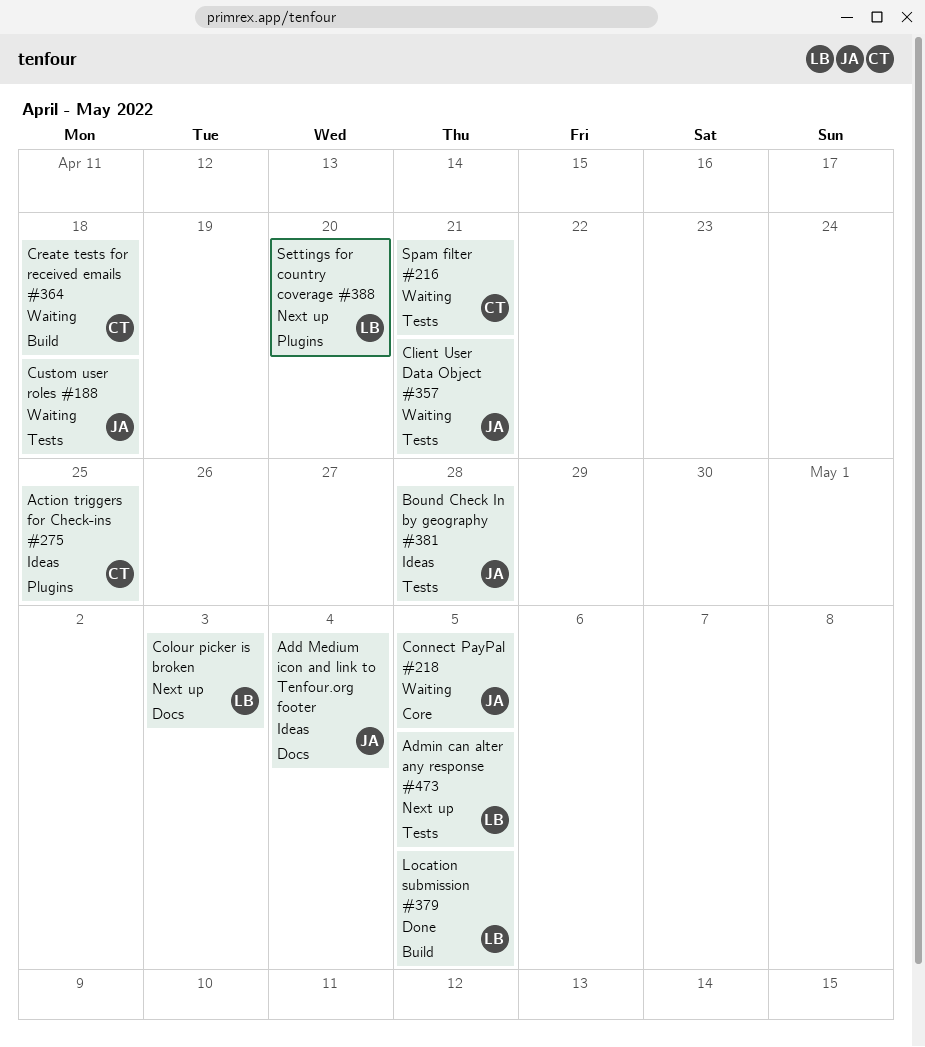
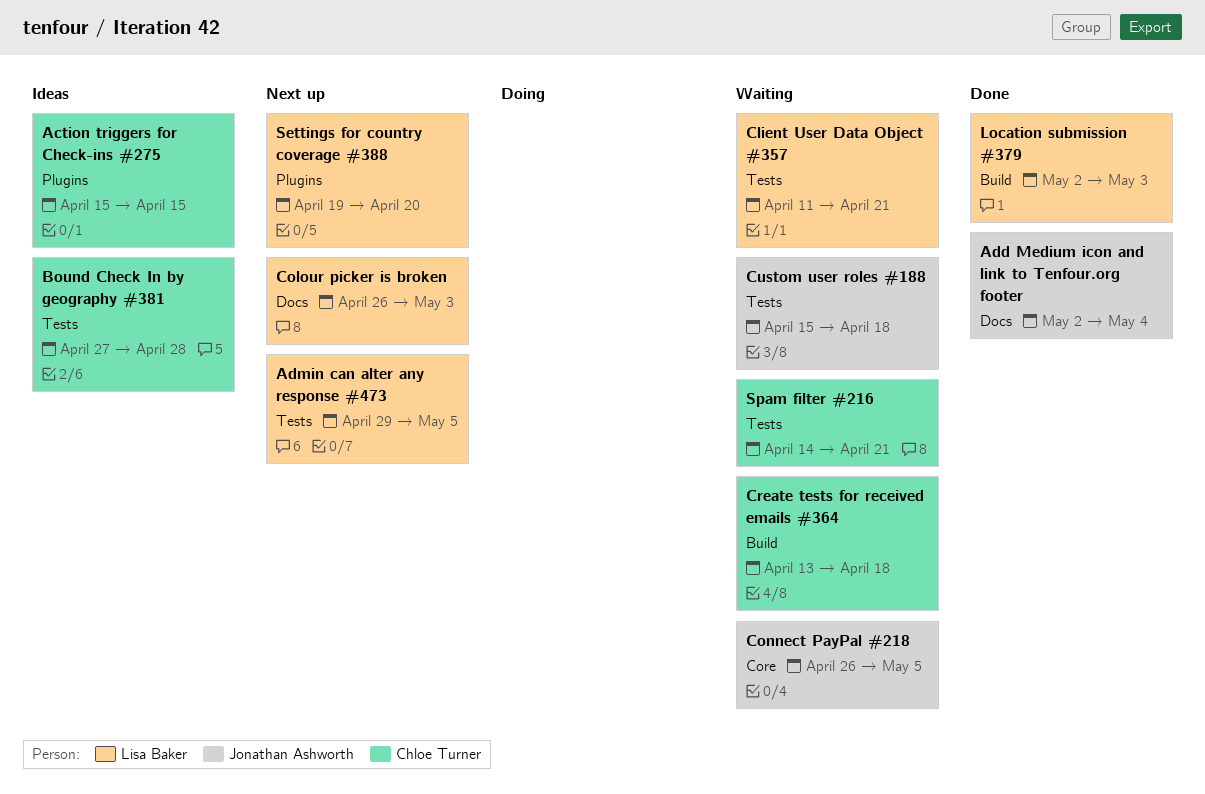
Action triggers for Check-ins #275, due: Apr 25 -> Apr 15
Add Medium icon and link to Tenfour.org footer, status: Ideas -> Done
Bound Check In by geography #381, owner: Jonathan Ashworth -> Chloe Turner
Client User Data Object #357, owner: Jonathan Ashworth -> Lisa Baker
Location submission #379, due: May 5 -> May 3

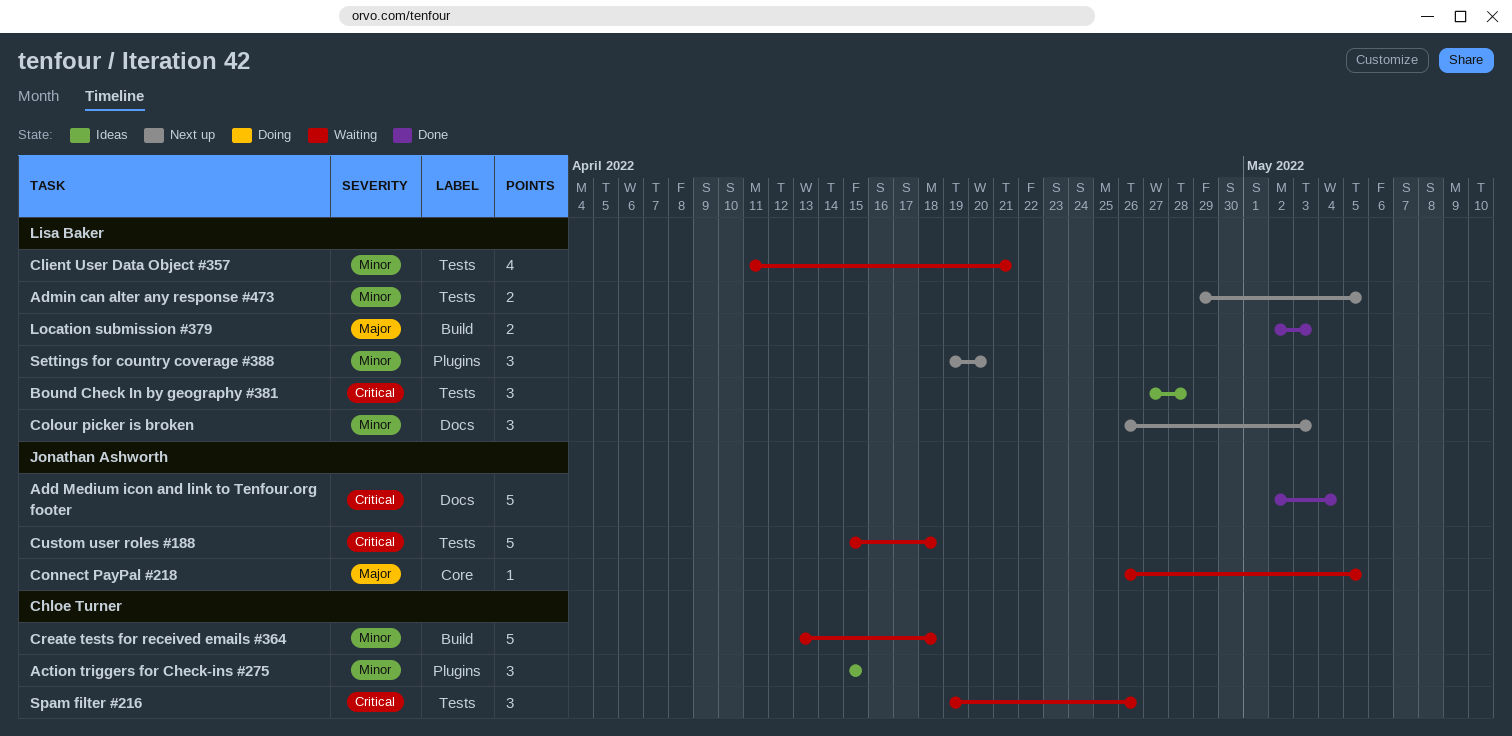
Bound Check In by geography #381, owner: Chloe Turner -> Lisa Baker
Spam filter #216, start: Apr 14 -> Apr 19
Spam filter #216, due: Apr 21 -> Apr 26

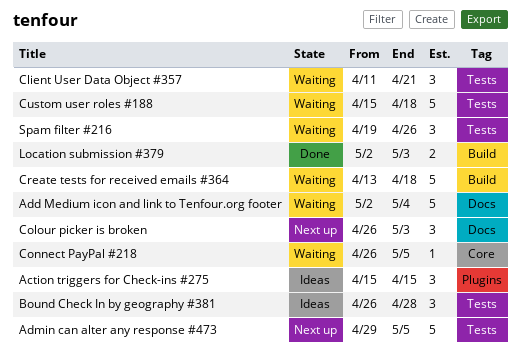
Add Medium icon and link to Tenfour.org footer, status: Done -> Waiting
Admin can alter any response #473, estimate: 2 -> 5
Bound Check In by geography #381, start: Apr 27 -> Apr 26
Client User Data Object #357, estimate: 4 -> 3
Settings for country coverage #388: present -> none

